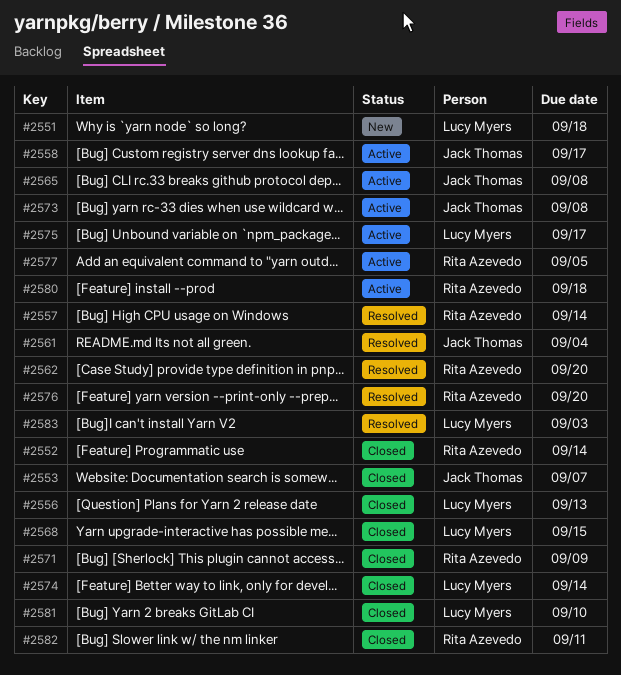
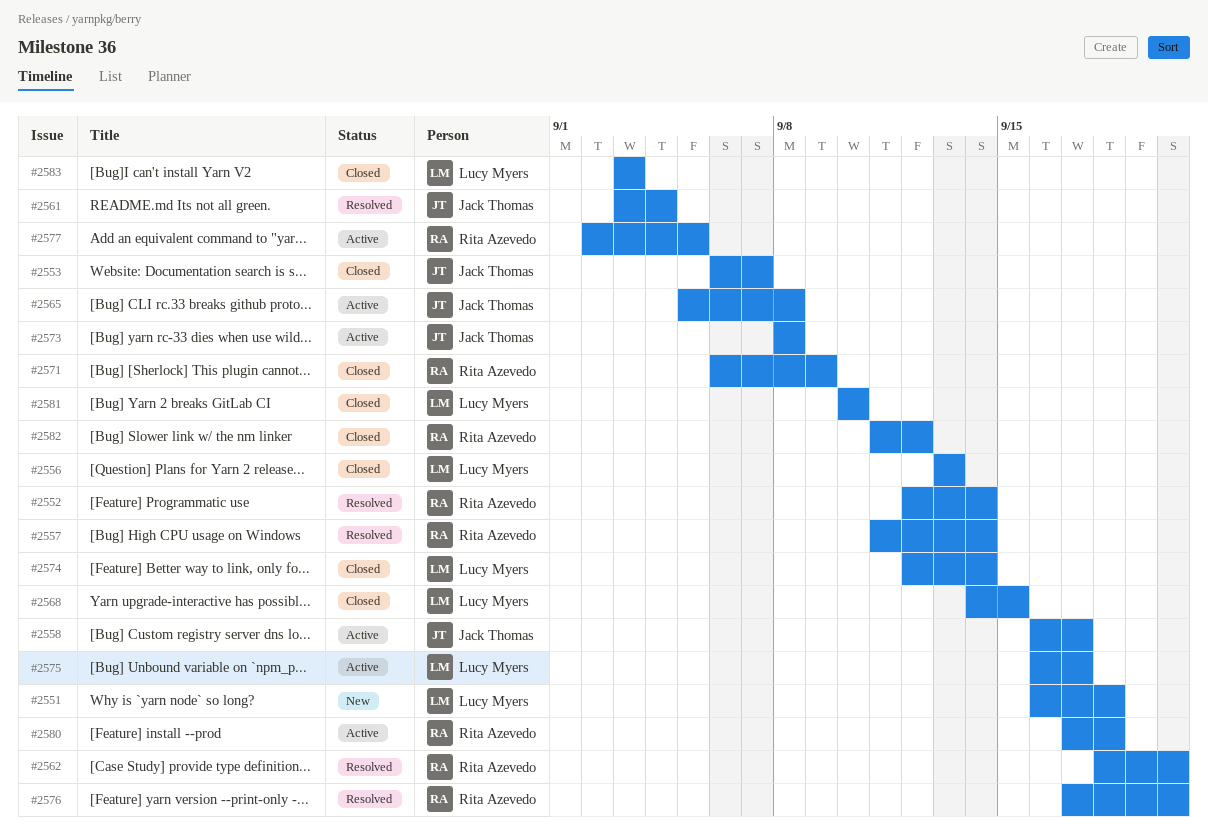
#2552, status: Closed -> Resolved
#2582, due: Sep 11 -> Sep 12
#2583, status: Resolved -> Closed

